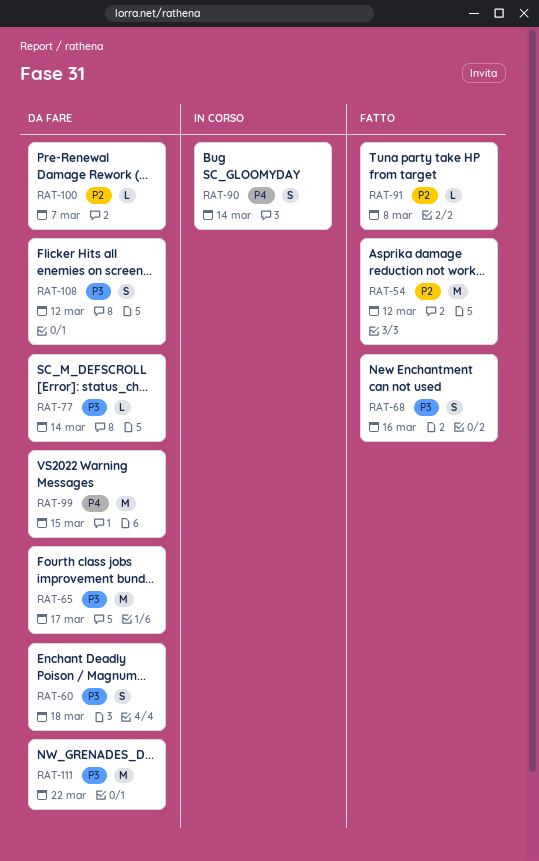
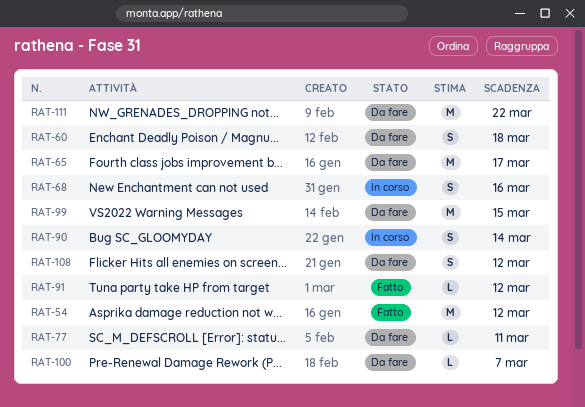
RAT-68, status: Fatto -> In corso
RAT-77, due: Mar 14 -> Mar 11
RAT-91, due: Mar 8 -> Mar 12

